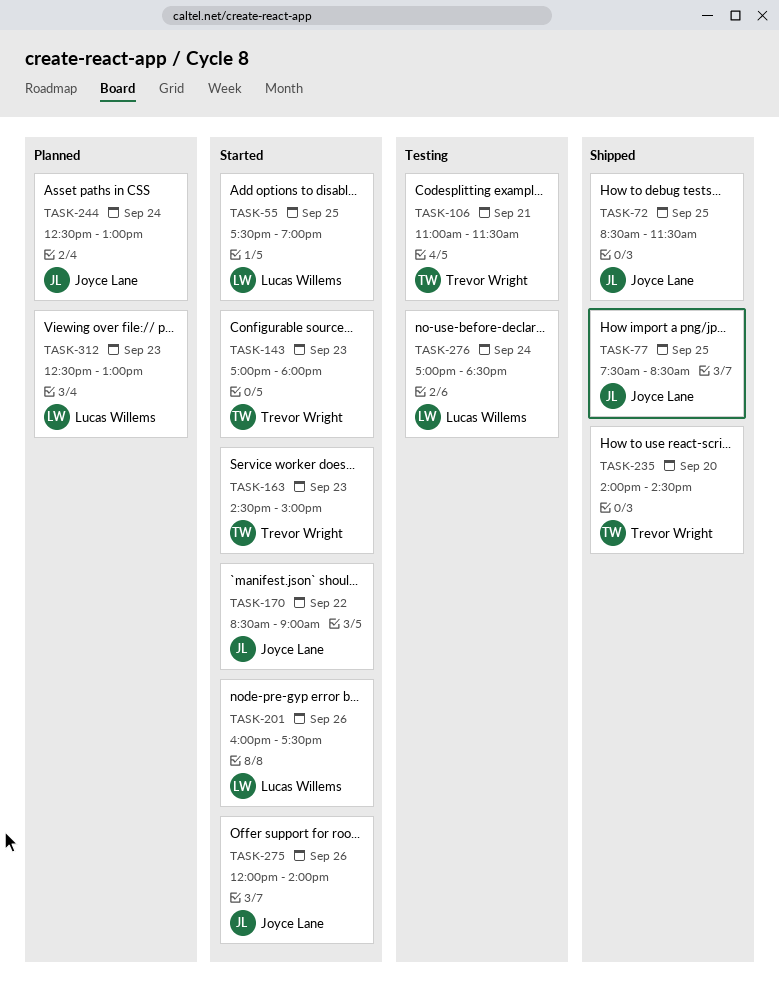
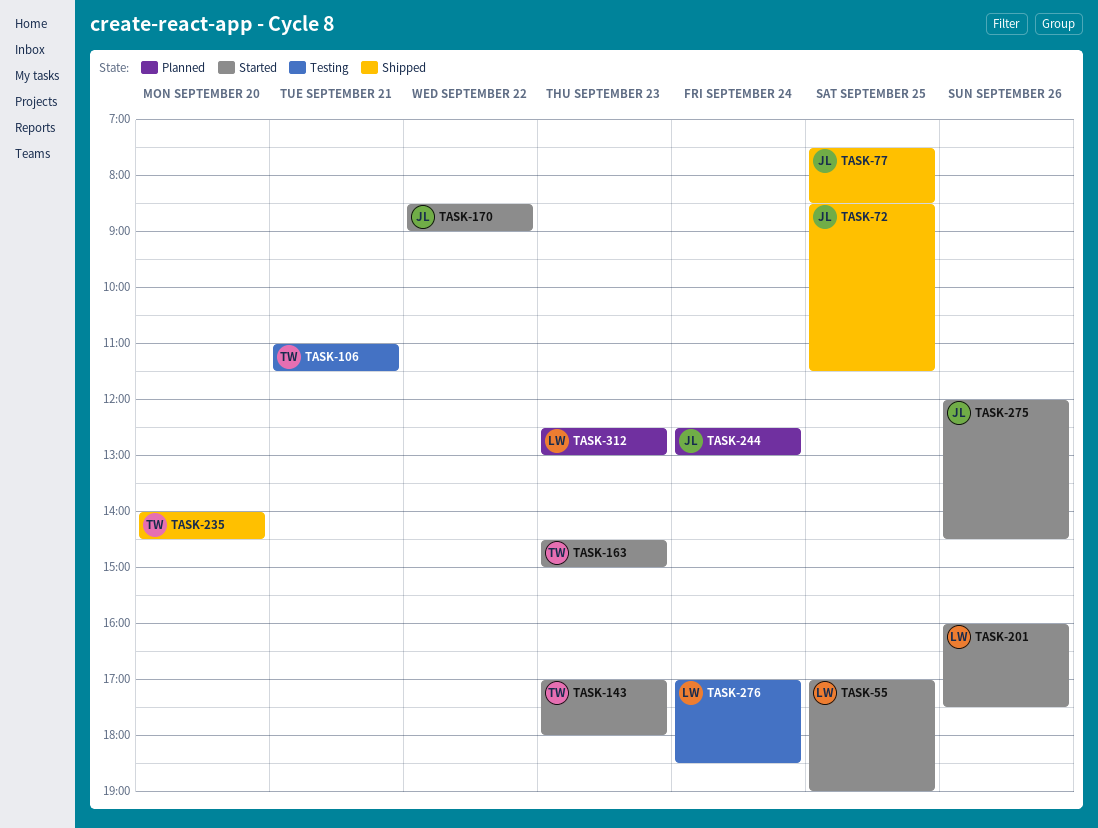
TASK-55, begins: 17:30 -> 17:00
TASK-275, ends: 14:00 -> 14:30

